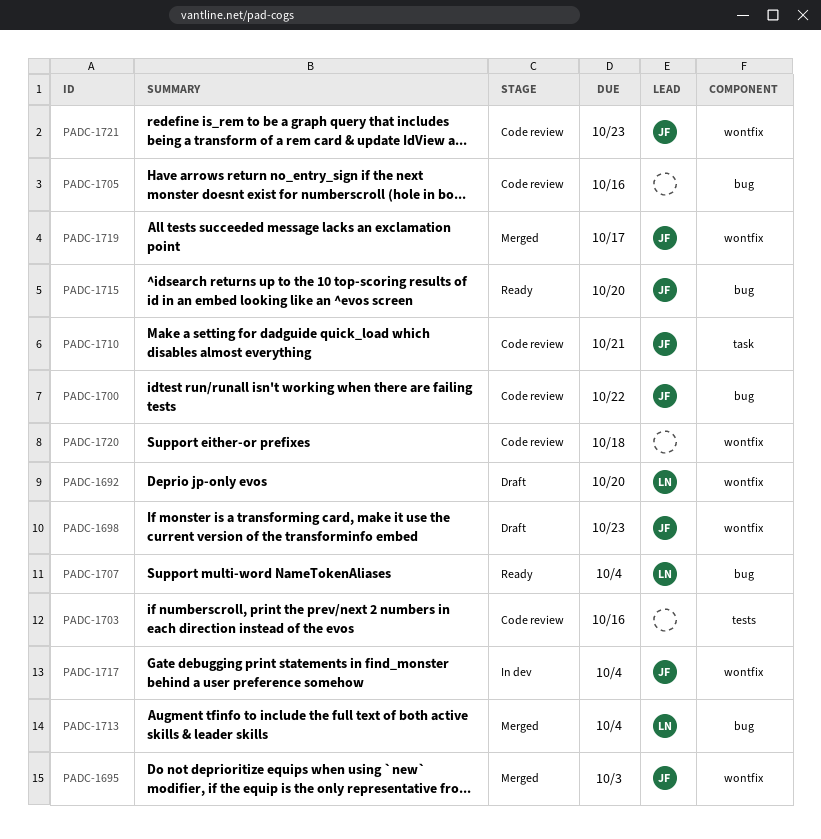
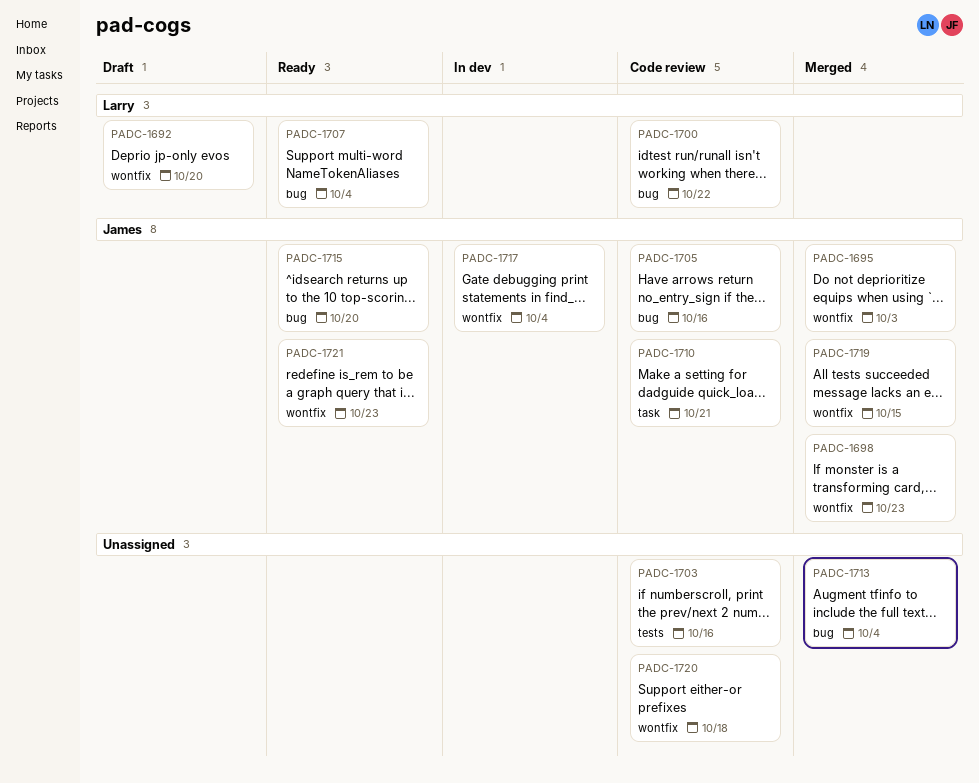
PADC-1698, status: Draft -> Merged
PADC-1700, owner: James -> Larry
PADC-1705, owner: none -> James
PADC-1713, owner: Larry -> none
PADC-1719, due: Oct 17 -> Oct 15
PADC-1721, status: Code review -> Ready

